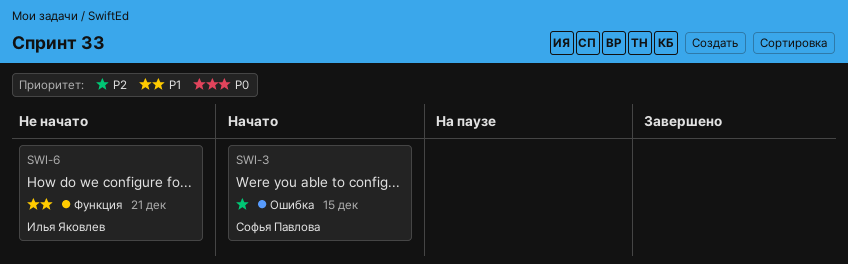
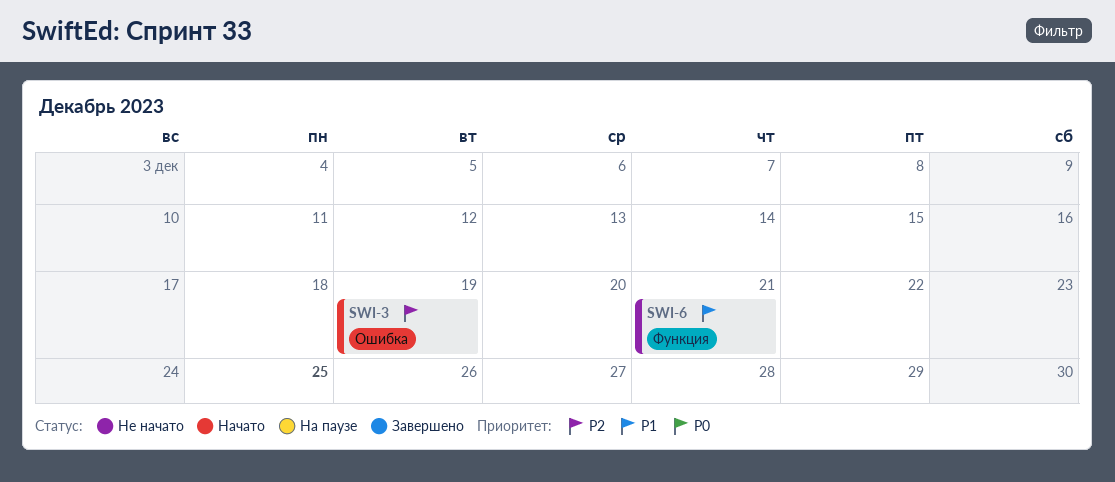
SWI-3, due: Dec 15 -> Dec 19

